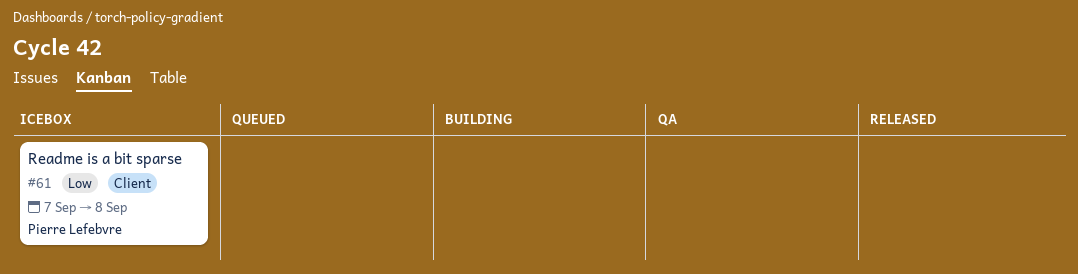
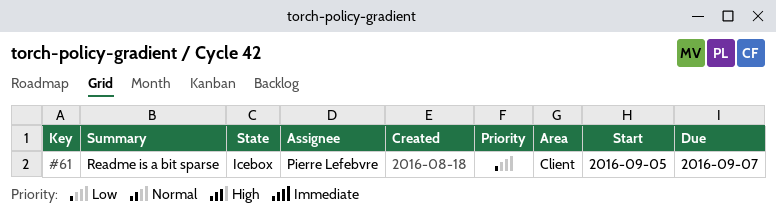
#61, start: Sep 7 -> Sep 5
#61, due: Sep 8 -> Sep 7

